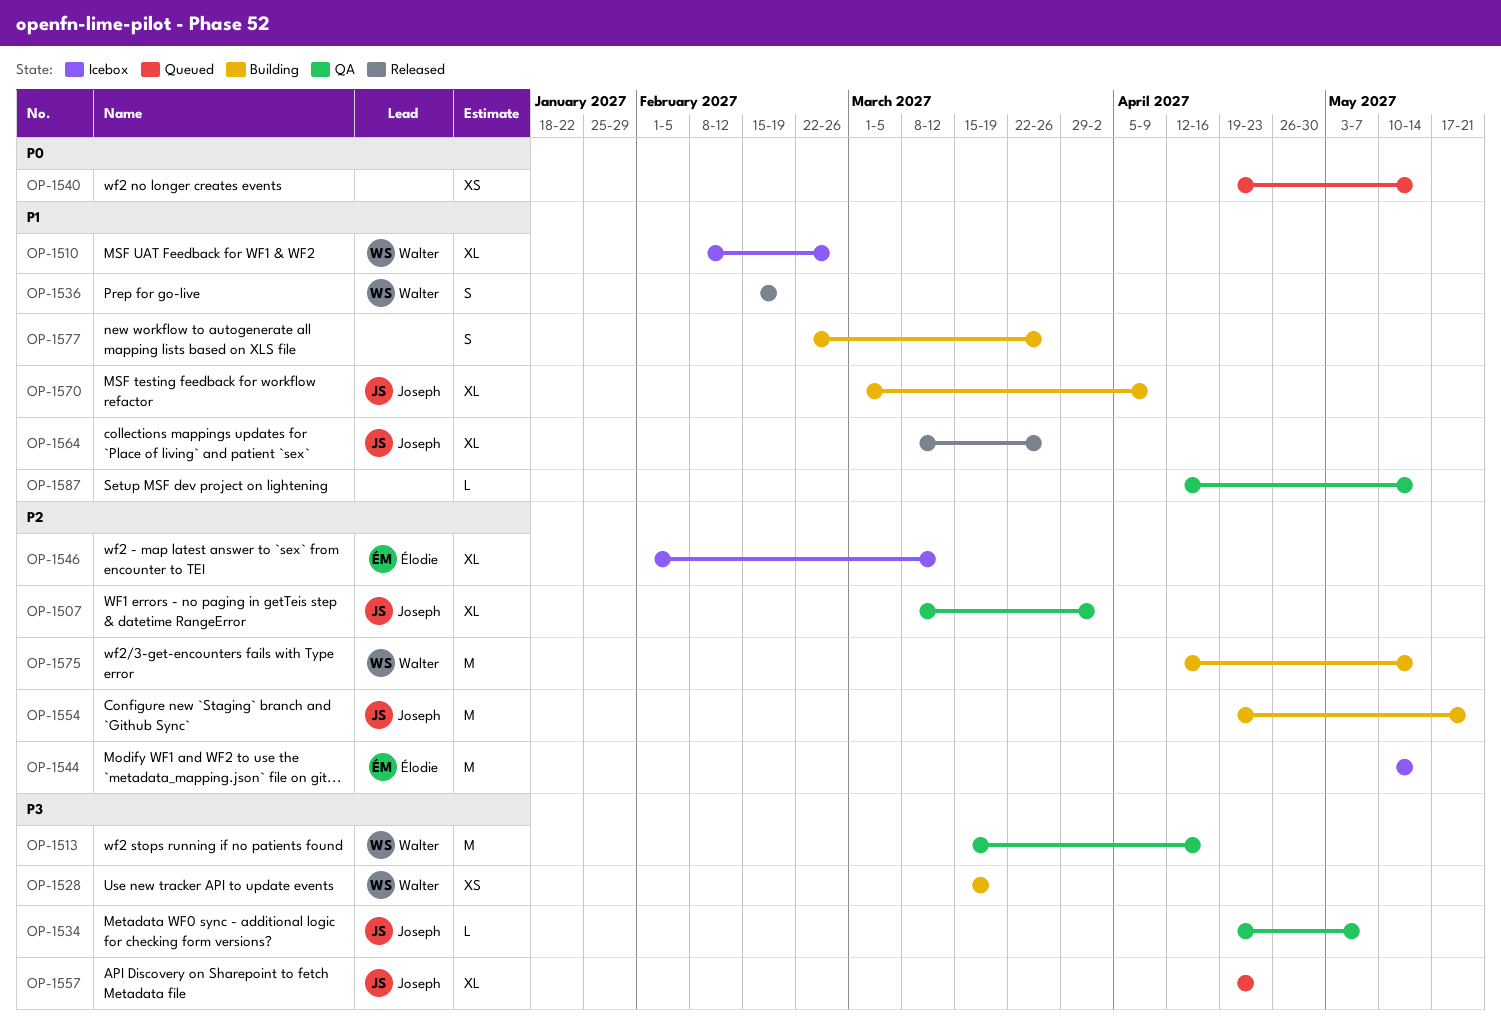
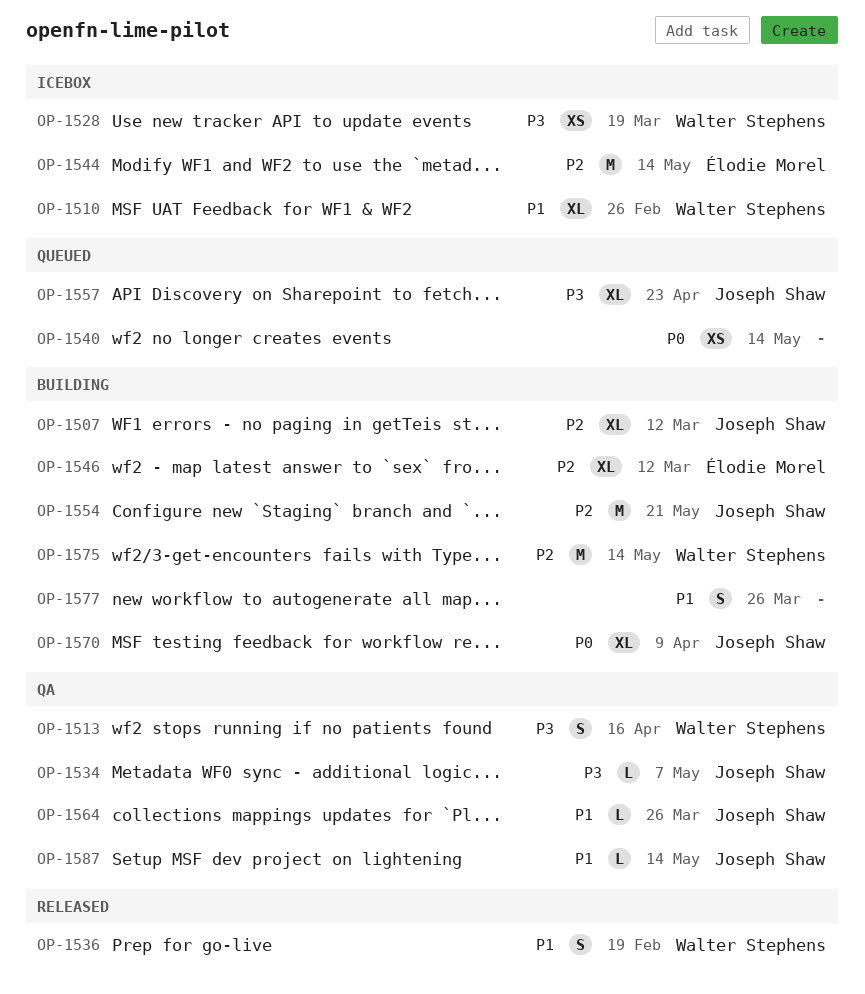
OP-1507, status: QA -> Building
OP-1507, due: Apr 2 -> Mar 12
OP-1513, estimate: M -> S
OP-1528, status: Building -> Icebox
OP-1546, status: Icebox -> Building
OP-1564, status: Released -> QA
OP-1564, estimate: XL -> L
OP-1570, priority: P1 -> P0
OP-1587, owner: none -> Joseph Shaw

